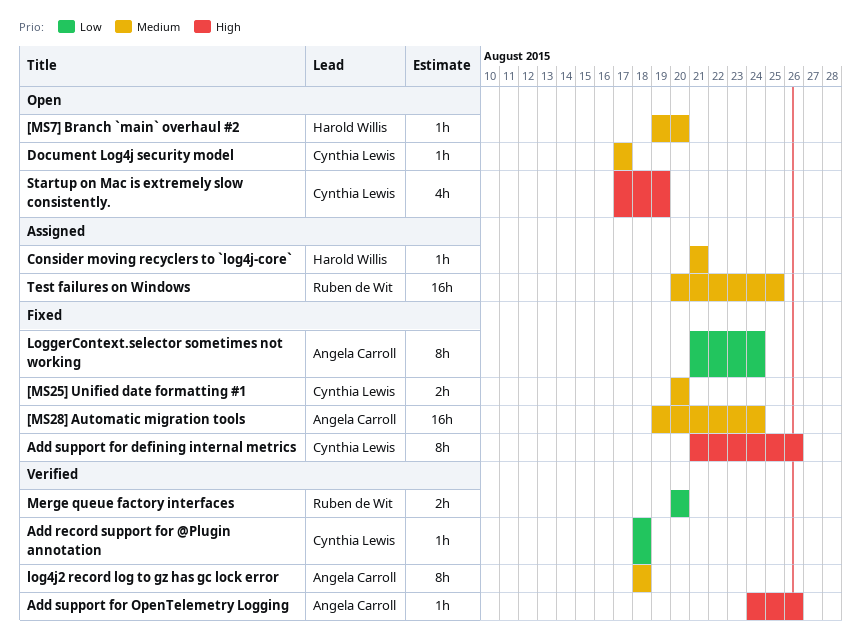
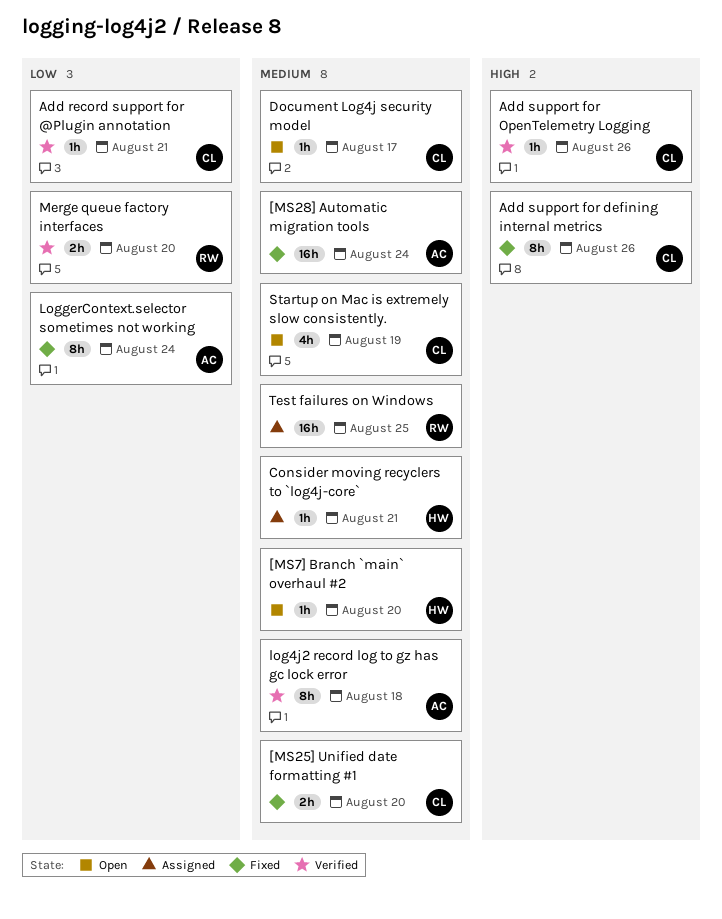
Add record support for @Plugin annotation, due: Aug 18 -> Aug 21
Add support for OpenTelemetry Logging, owner: Angela Carroll -> Cynthia Lewis
Startup on Mac is extremely slow consistently., priority: High -> Medium

